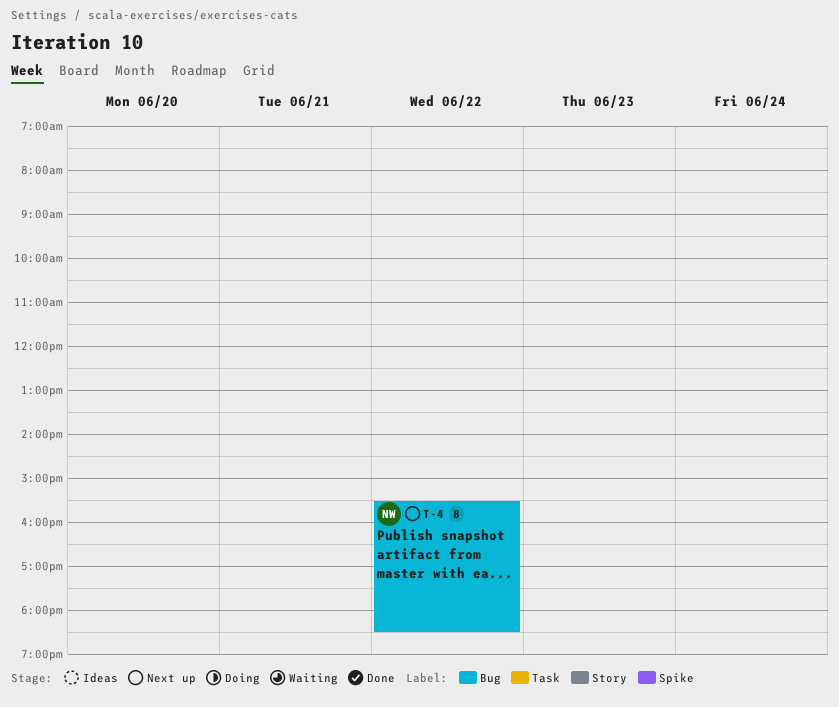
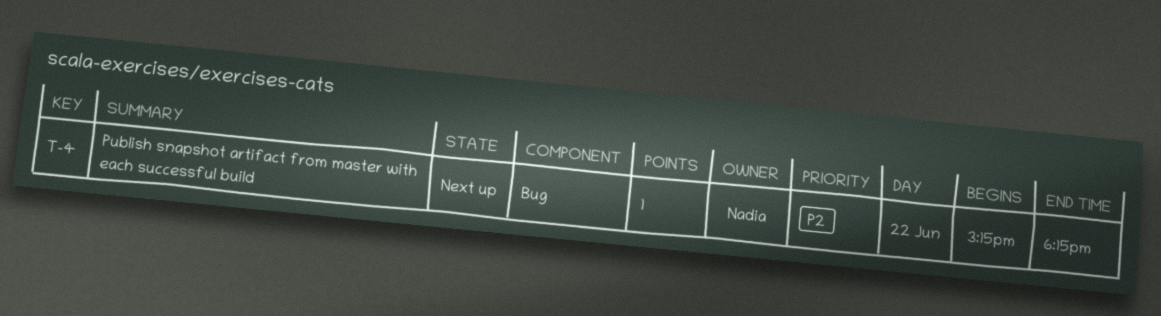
T-4, estimate: 8 -> 1
T-4, begins: 15:30 -> 15:15
T-4, ends: 18:30 -> 18:15

